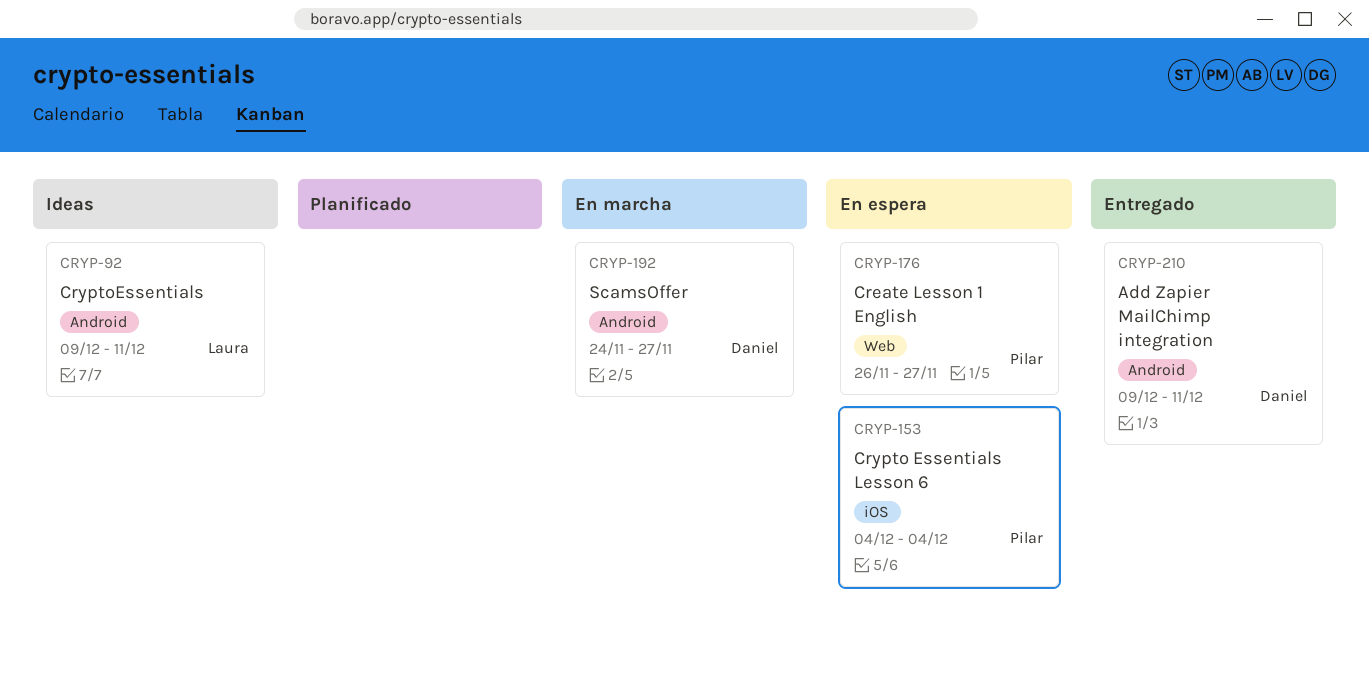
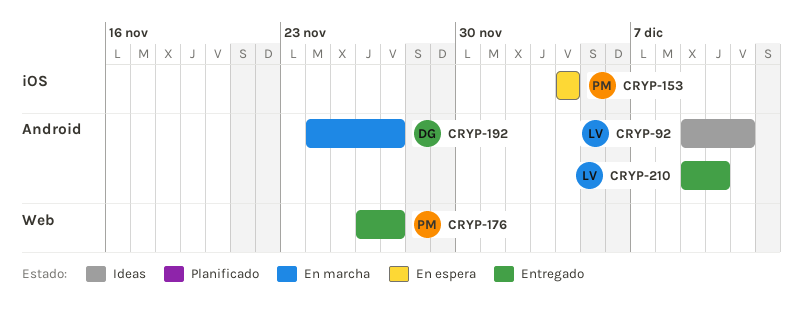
CRYP-176, status: En espera -> Entregado
CRYP-210, owner: Daniel -> Laura
CRYP-210, due: Dec 11 -> Dec 10

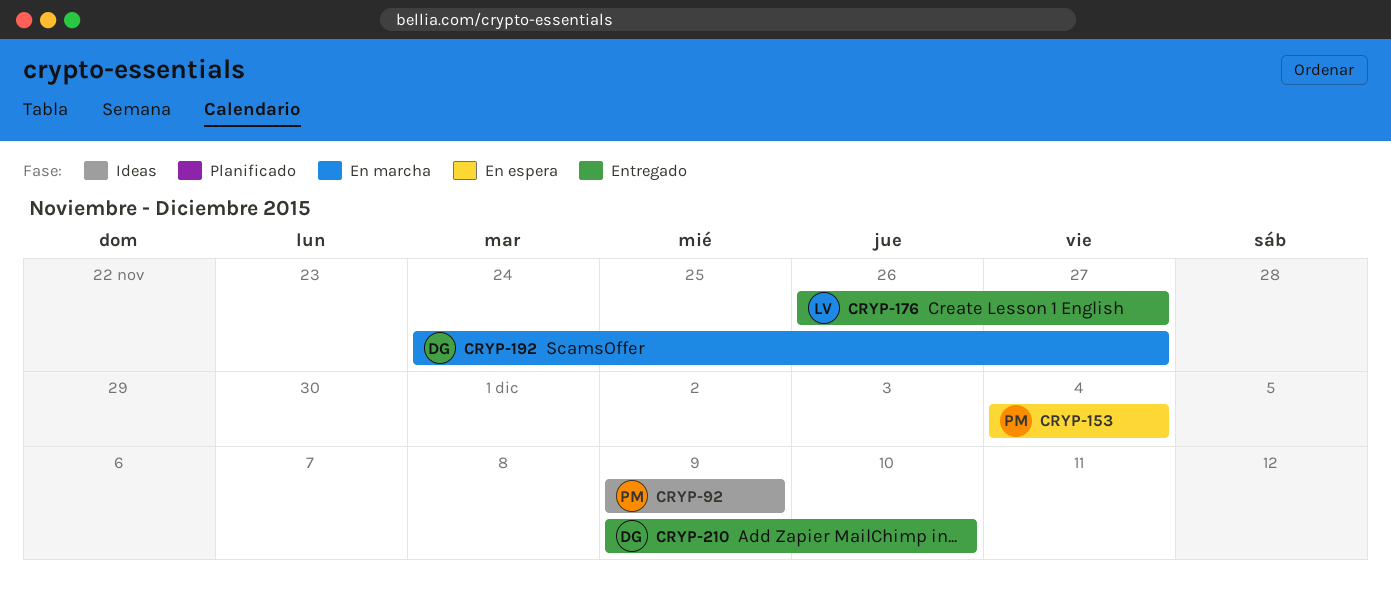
CRYP-92, owner: LV -> PM
CRYP-92, due: Dec 11 -> Dec 9
CRYP-176, owner: PM -> LV
CRYP-210, owner: LV -> DG

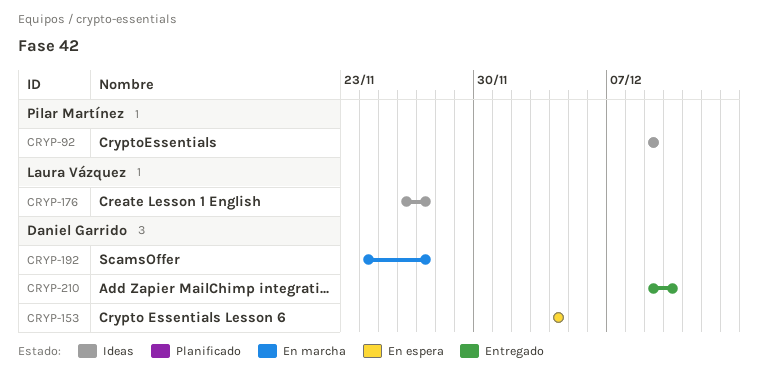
CRYP-153, owner: Pilar Martínez -> Daniel Garrido
CRYP-176, status: Entregado -> Ideas

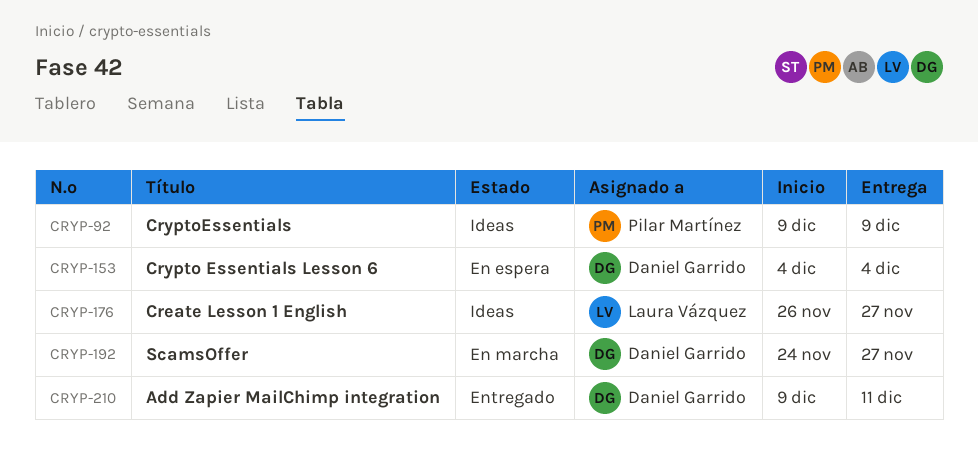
CRYP-210, due: Dec 10 -> Dec 11

